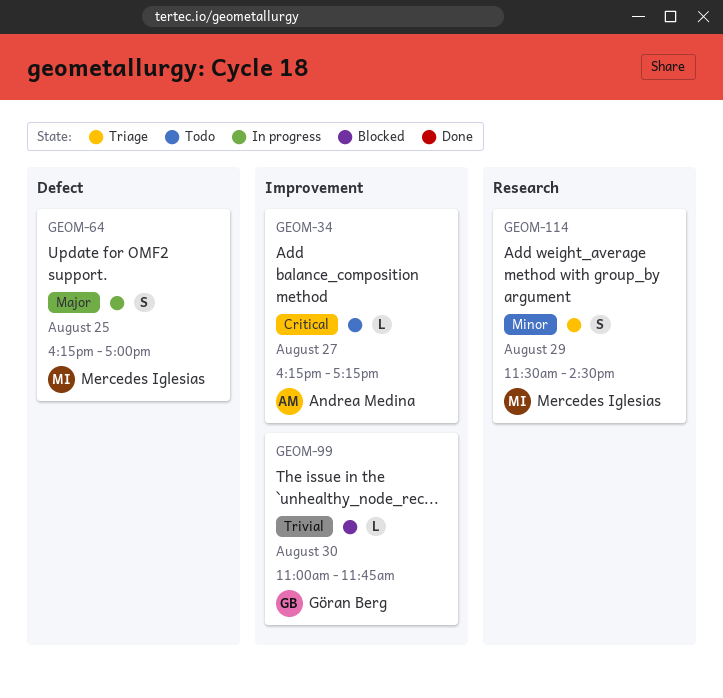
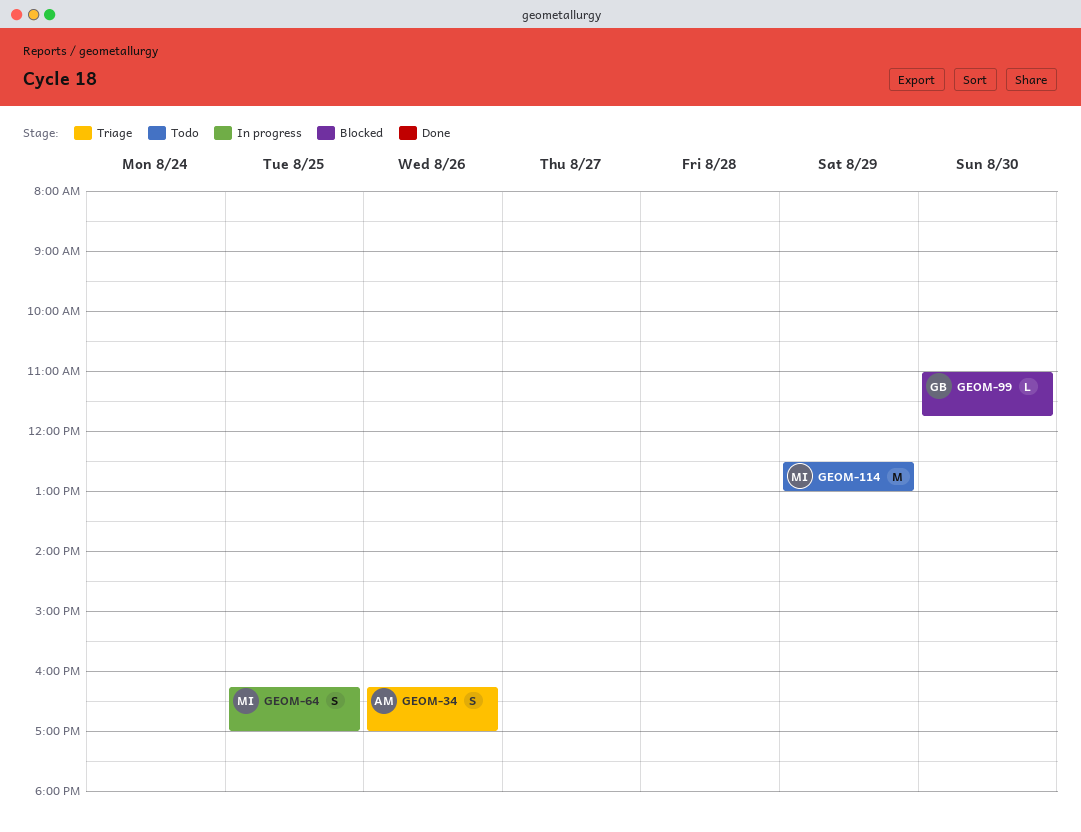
GEOM-34, status: Todo -> Triage
GEOM-34, estimate: L -> S
GEOM-34, day: Aug 27 -> Aug 26
GEOM-34, ends: 17:15 -> 17:00
GEOM-114, status: Triage -> Todo
GEOM-114, estimate: S -> M
GEOM-114, begins: 11:30 -> 12:30
GEOM-114, ends: 14:30 -> 13:00

